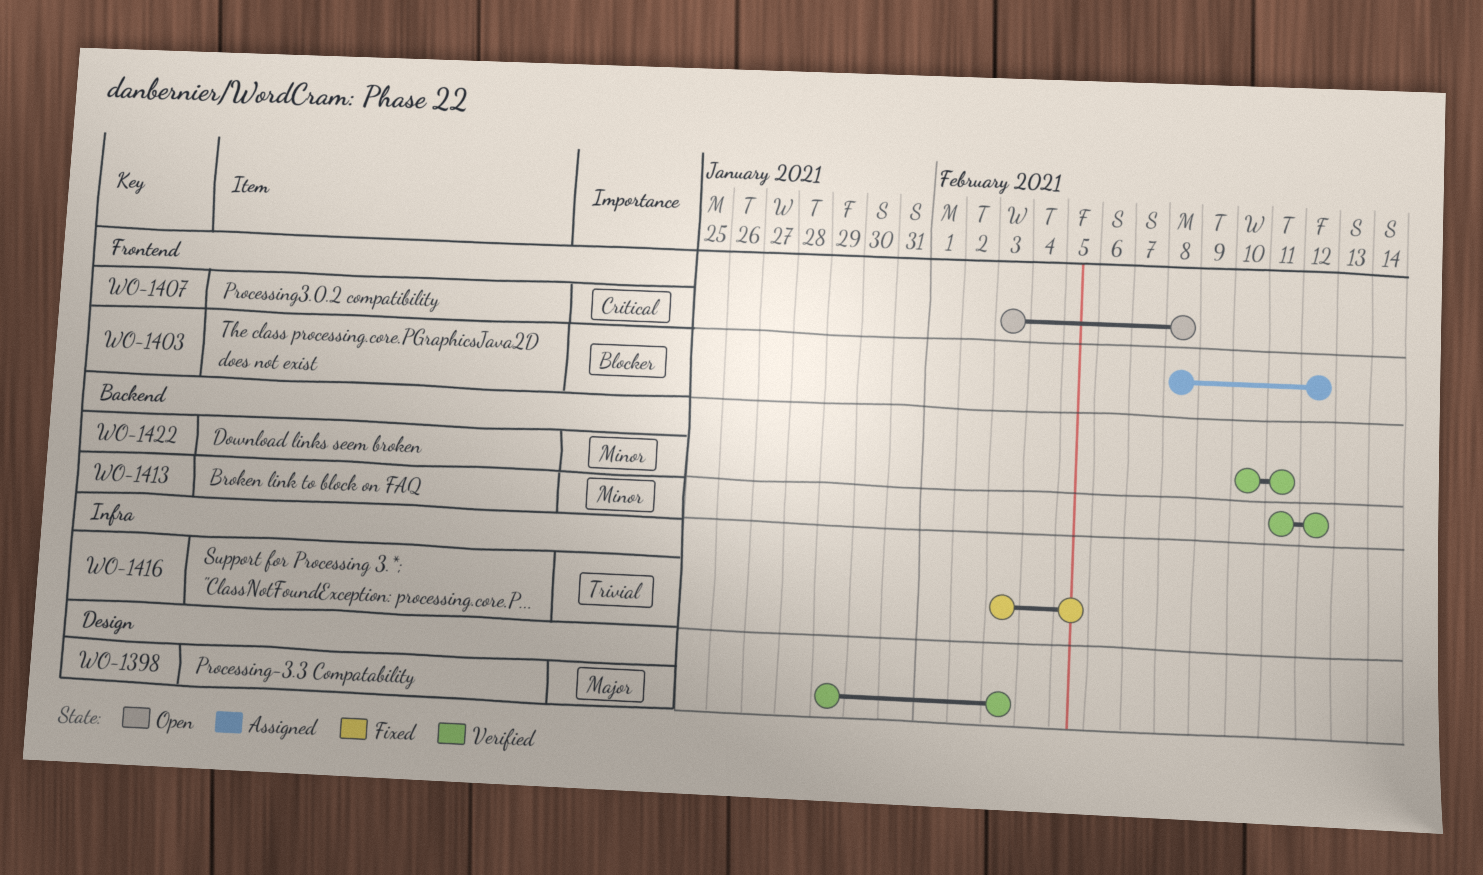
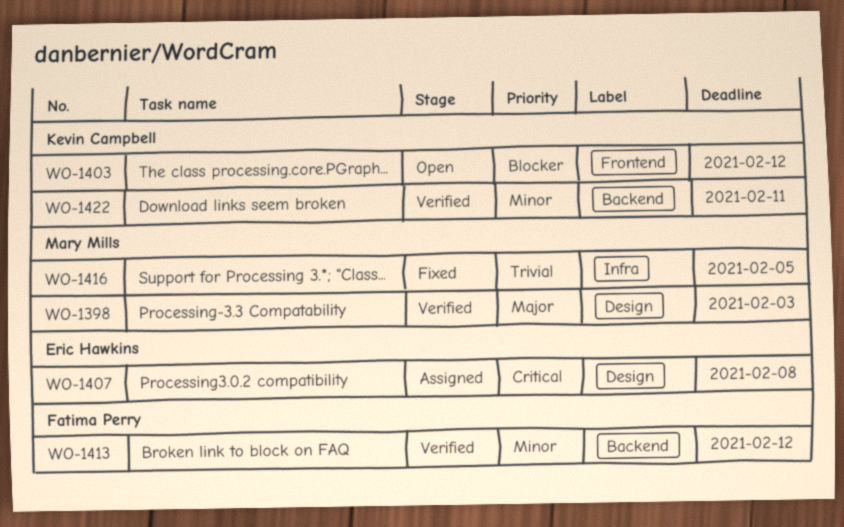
WO-1403, status: Assigned -> Open
WO-1407, status: Open -> Assigned
WO-1407, label: Frontend -> Design

